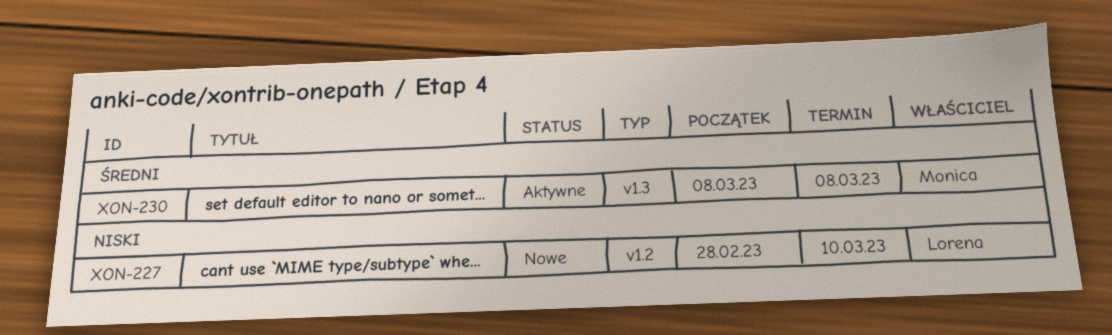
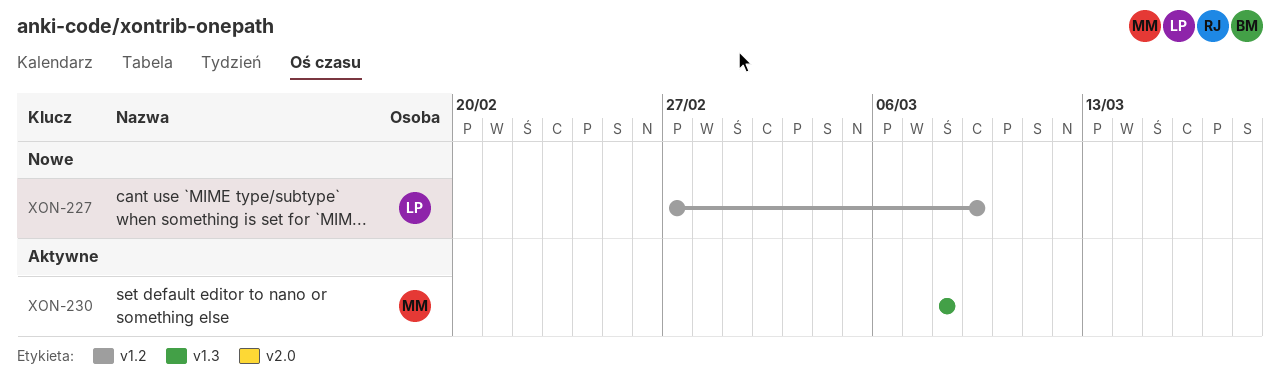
XON-227, start: Feb 28 -> Feb 27
XON-227, due: Mar 10 -> Mar 9

